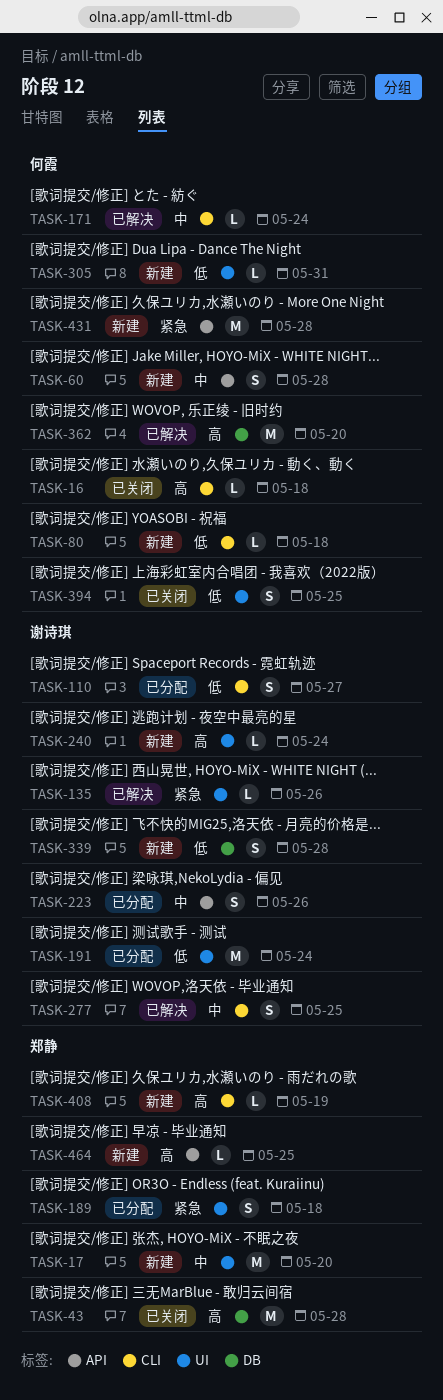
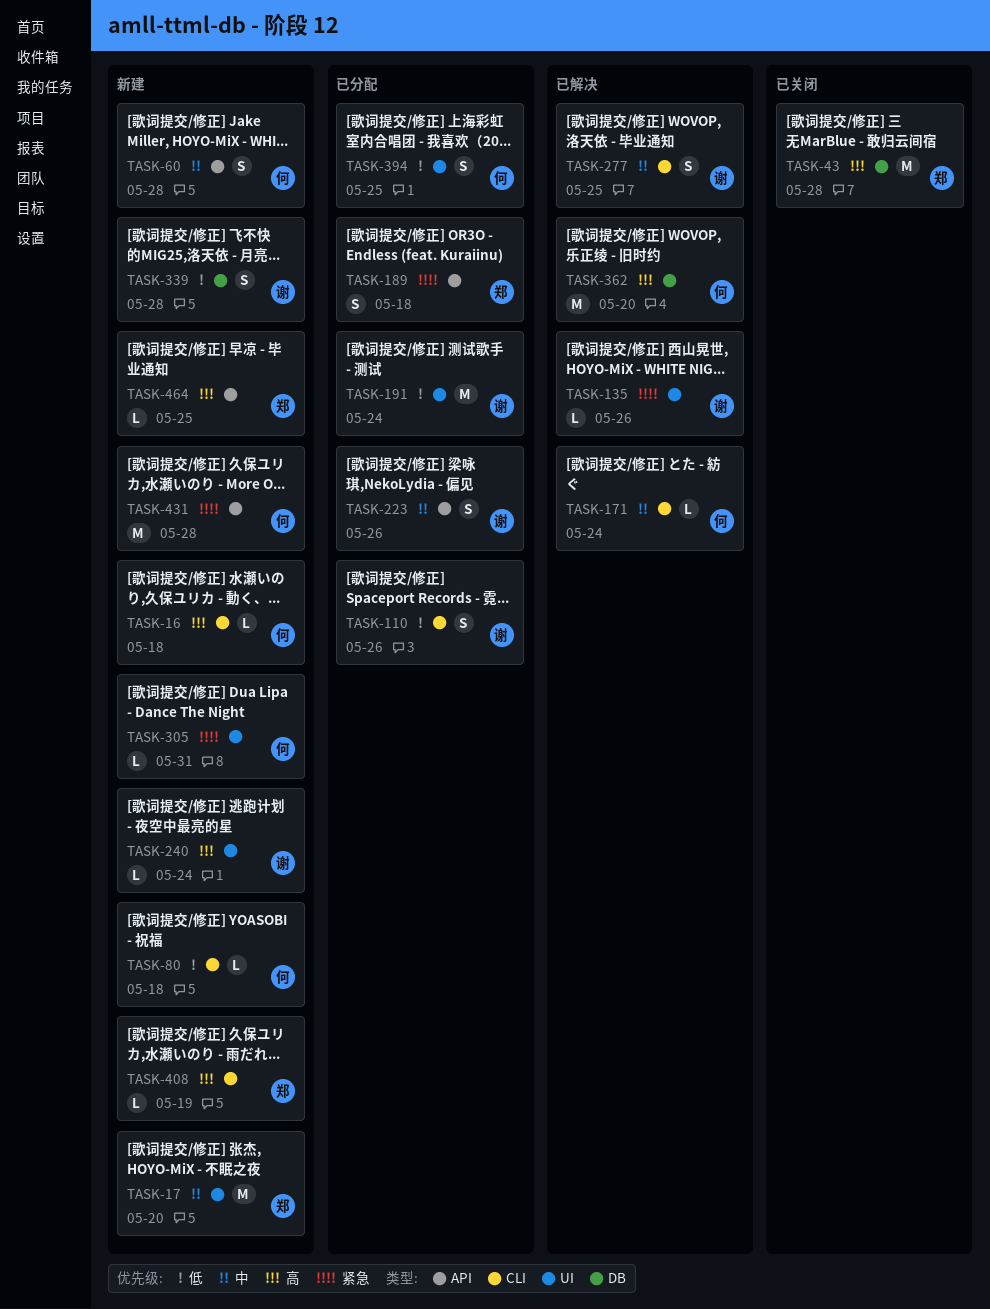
TASK-16, status: 已关闭 -> 新建
TASK-110, due: May 27 -> May 26
TASK-189, label: UI -> API
TASK-305, priority: 低 -> 紧急
TASK-394, status: 已关闭 -> 已分配

